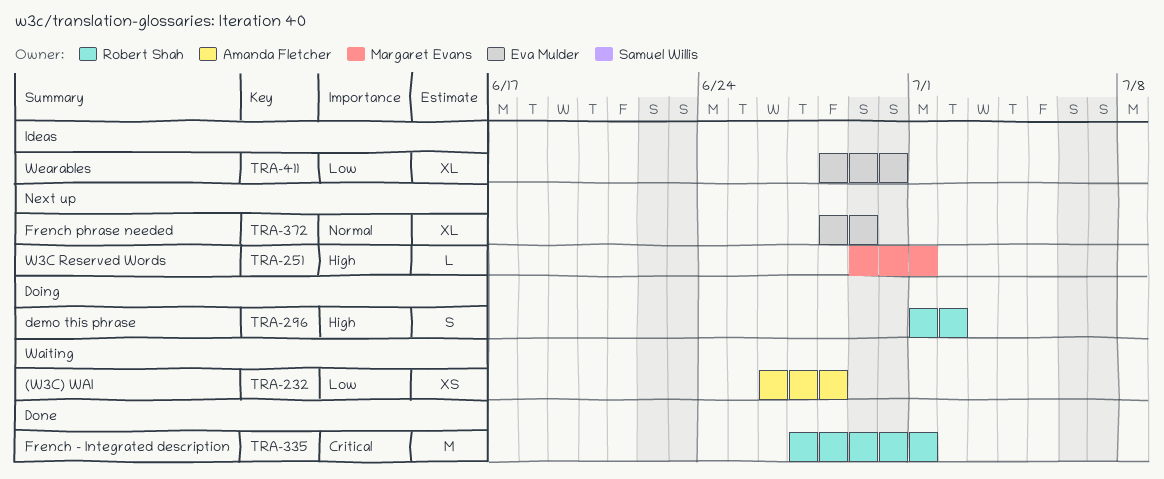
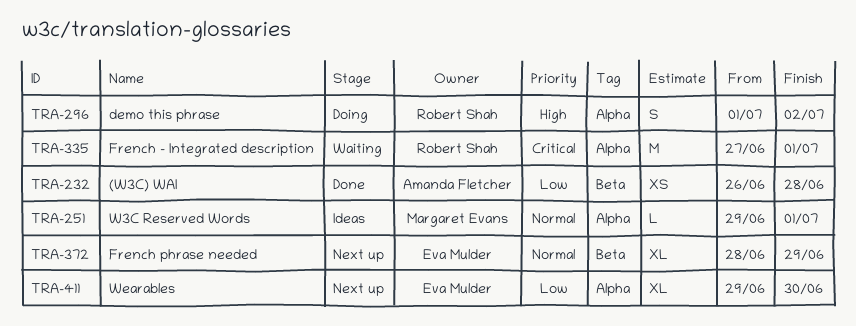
TRA-232, status: Waiting -> Done
TRA-251, status: Next up -> Ideas
TRA-251, priority: High -> Normal
TRA-335, status: Done -> Waiting
TRA-411, status: Ideas -> Next up
TRA-411, start: Jun 28 -> Jun 29

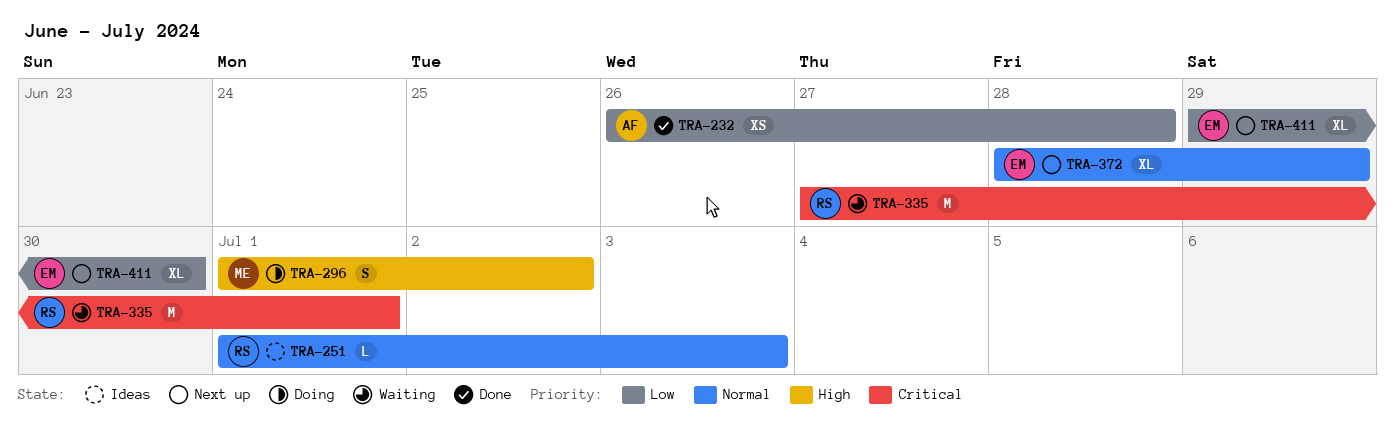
TRA-251, owner: Margaret Evans -> Robert Shah
TRA-251, start: Jun 29 -> Jul 1
TRA-251, due: Jul 1 -> Jul 3
TRA-296, owner: Robert Shah -> Margaret Evans

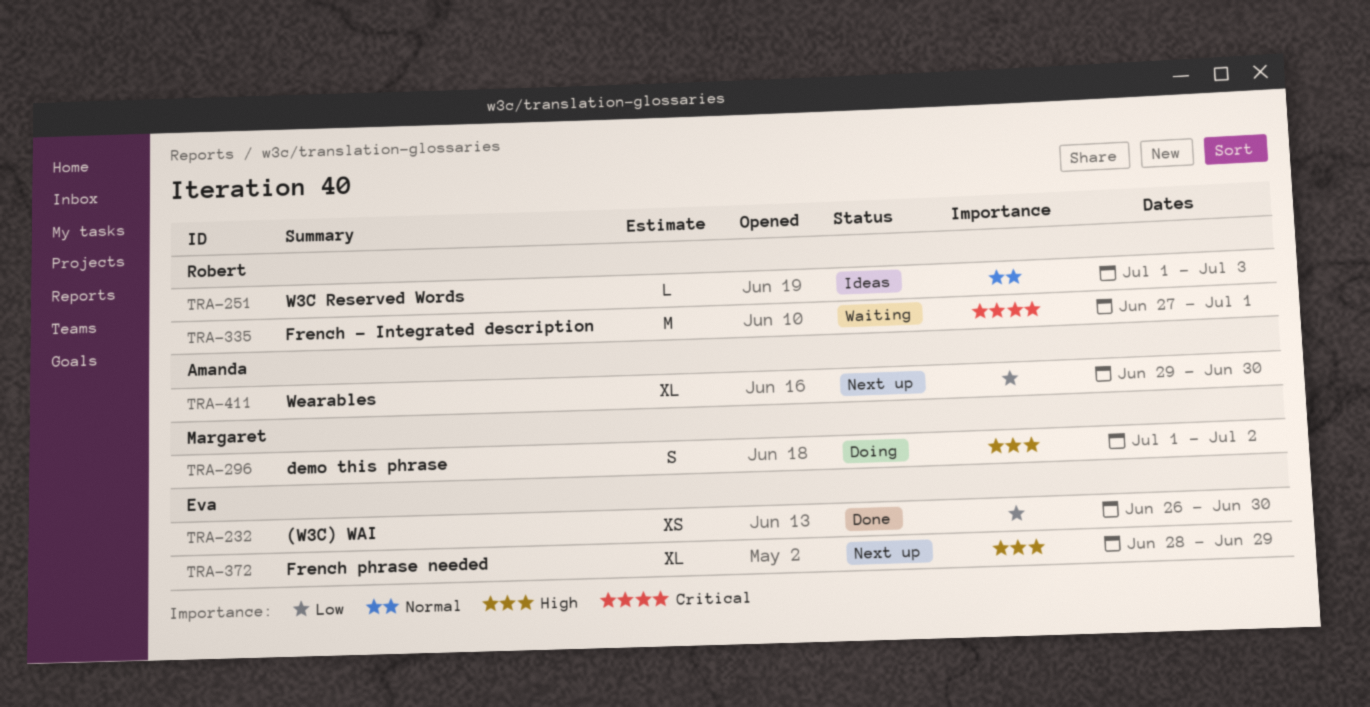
TRA-232, owner: Amanda -> Eva
TRA-232, due: Jun 28 -> Jun 30
TRA-372, priority: Normal -> High
TRA-411, owner: Eva -> Amanda

